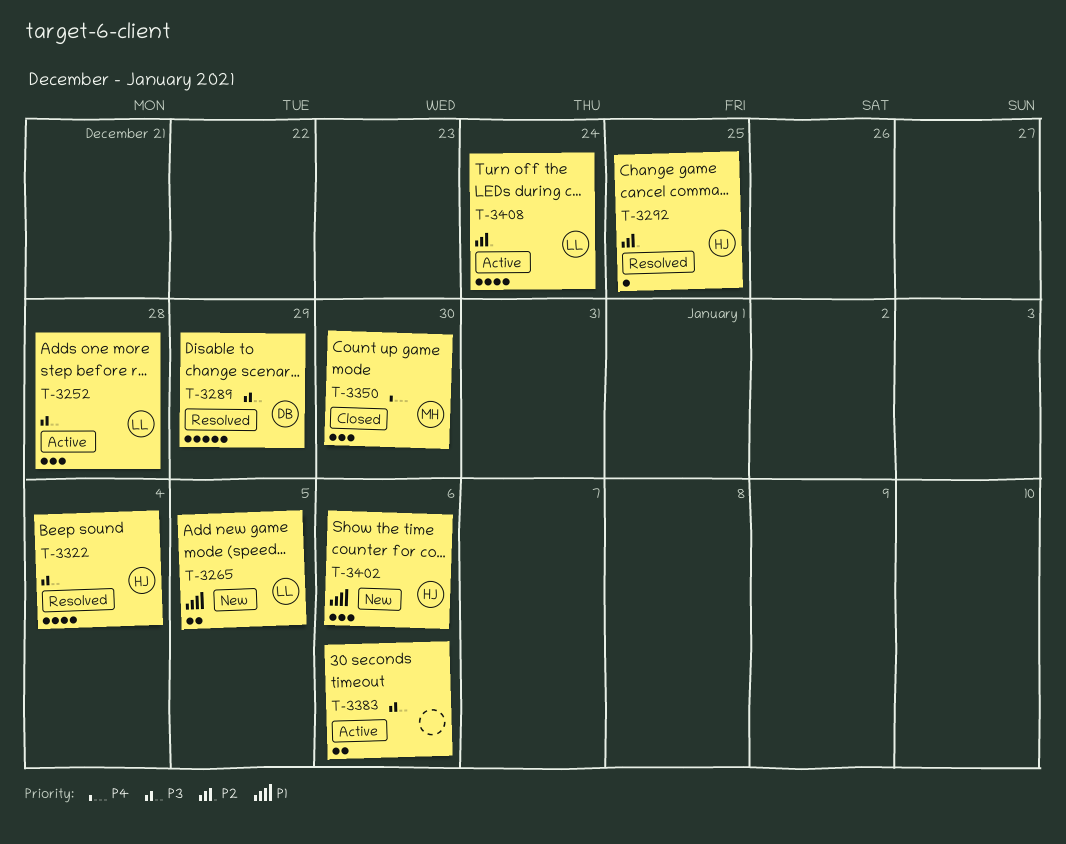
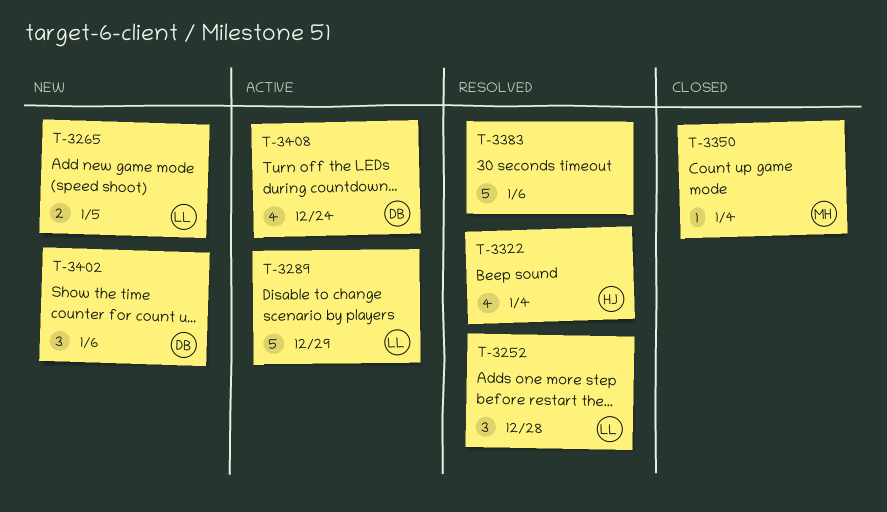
T-3252, status: Active -> Resolved
T-3289, status: Resolved -> Active
T-3289, owner: DB -> LL
T-3292: present -> none
T-3350, estimate: 3 -> 1
T-3350, due: Dec 30 -> Jan 4
T-3383, status: Active -> Resolved
T-3383, estimate: 2 -> 5
T-3402, owner: HJ -> DB
T-3408, owner: LL -> DB

